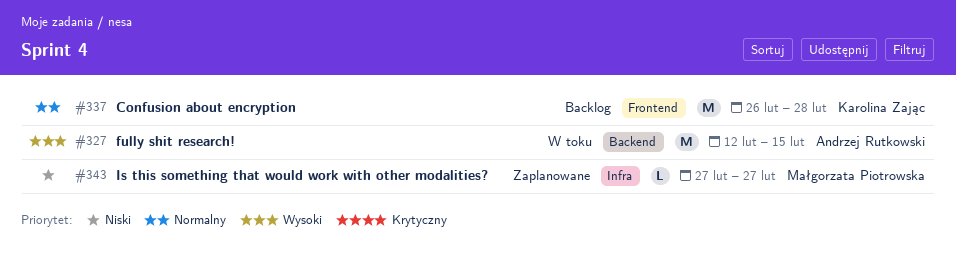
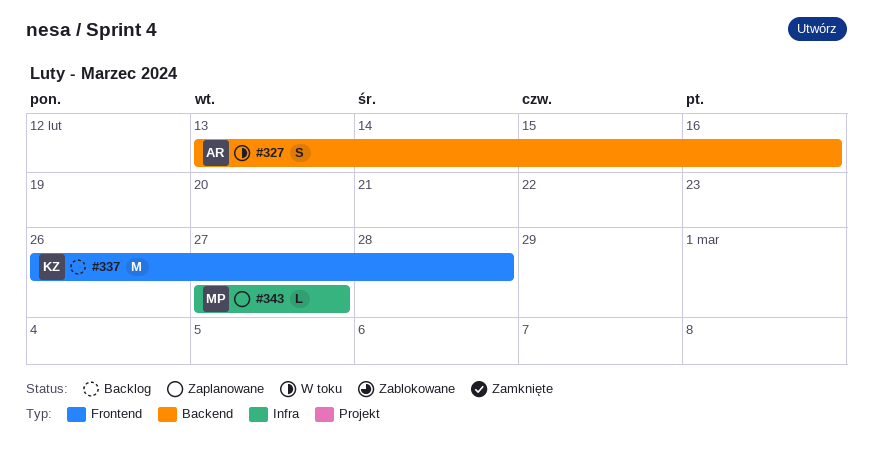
#327, estimate: M -> S
#327, start: Feb 12 -> Feb 13
#327, due: Feb 15 -> Feb 16

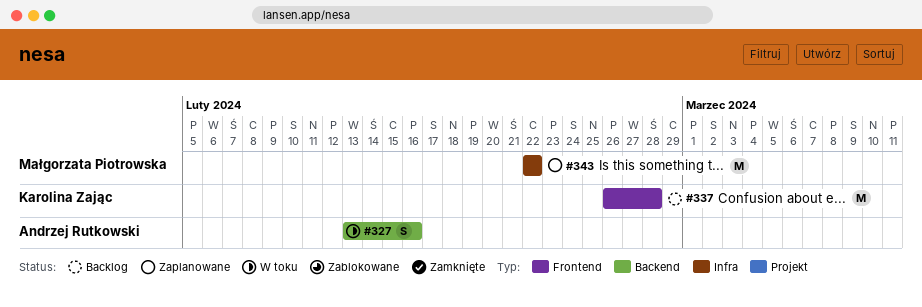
#343, estimate: L -> M
#343, start: Feb 27 -> Feb 22
#343, due: Feb 27 -> Feb 22

